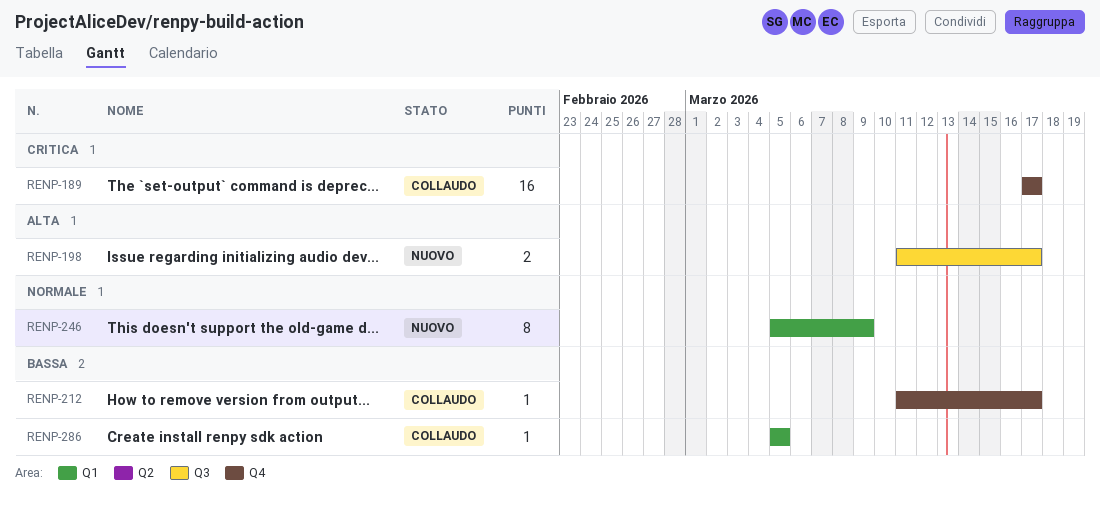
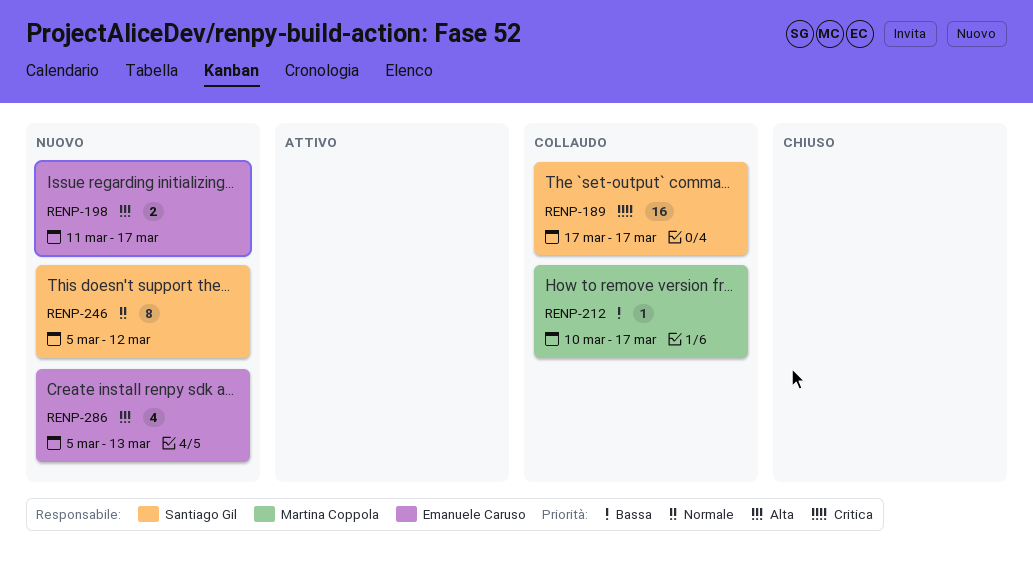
RENP-212, start: Mar 11 -> Mar 10
RENP-246, due: Mar 9 -> Mar 12
RENP-286, status: Collaudo -> Nuovo
RENP-286, priority: Bassa -> Alta
RENP-286, estimate: 1 -> 4
RENP-286, due: Mar 5 -> Mar 13

